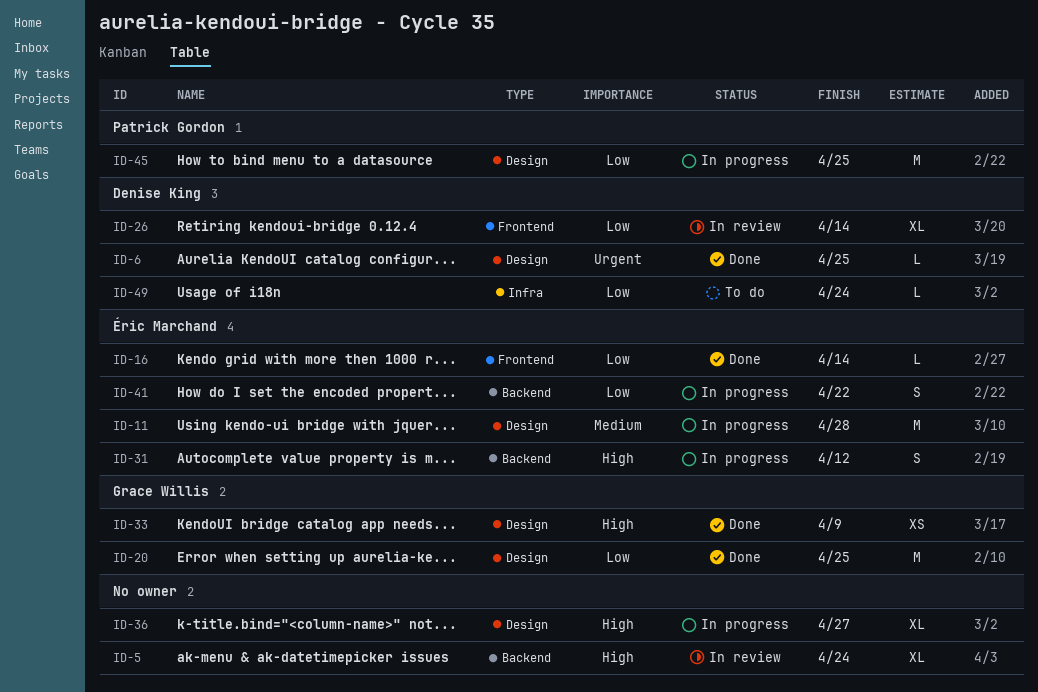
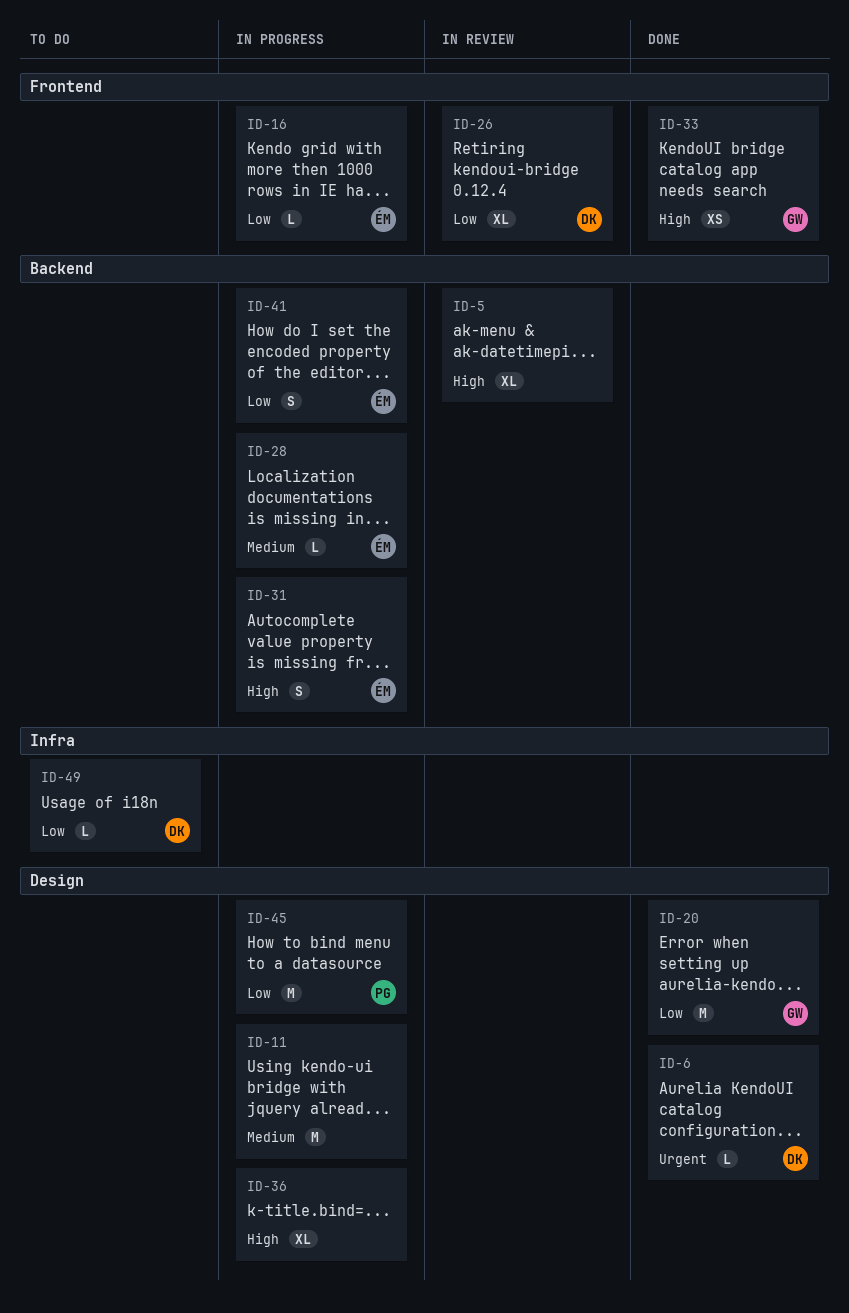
ID-11, owner: Éric Marchand -> none
ID-16, status: Done -> In progress
ID-28: none -> present
ID-33, label: Design -> Frontend

